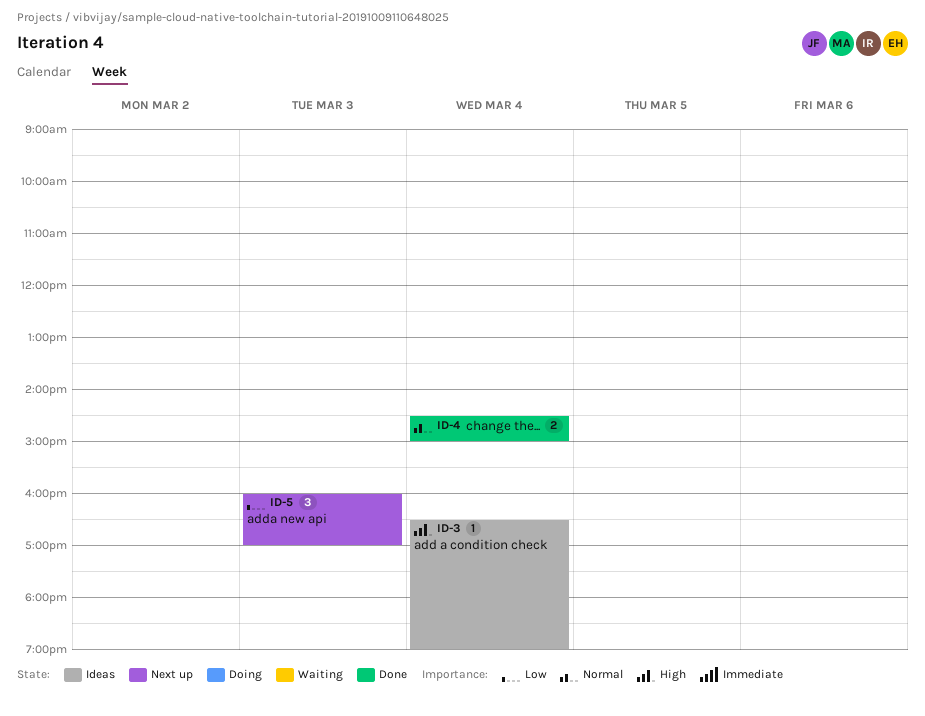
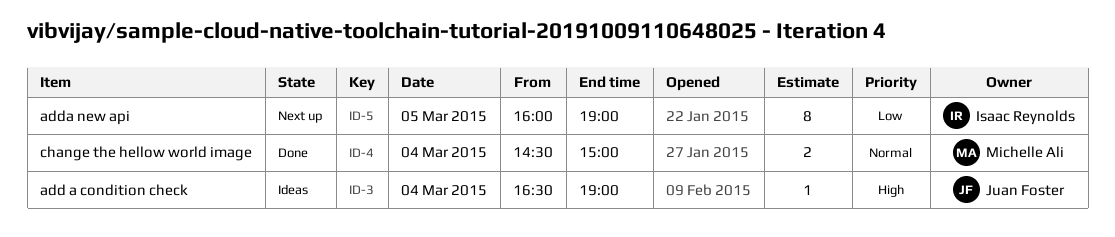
ID-5, estimate: 3 -> 8
ID-5, day: Mar 3 -> Mar 5
ID-5, ends: 17:00 -> 19:00

